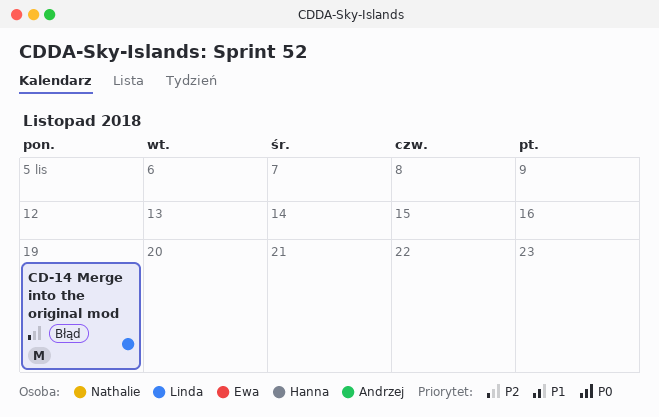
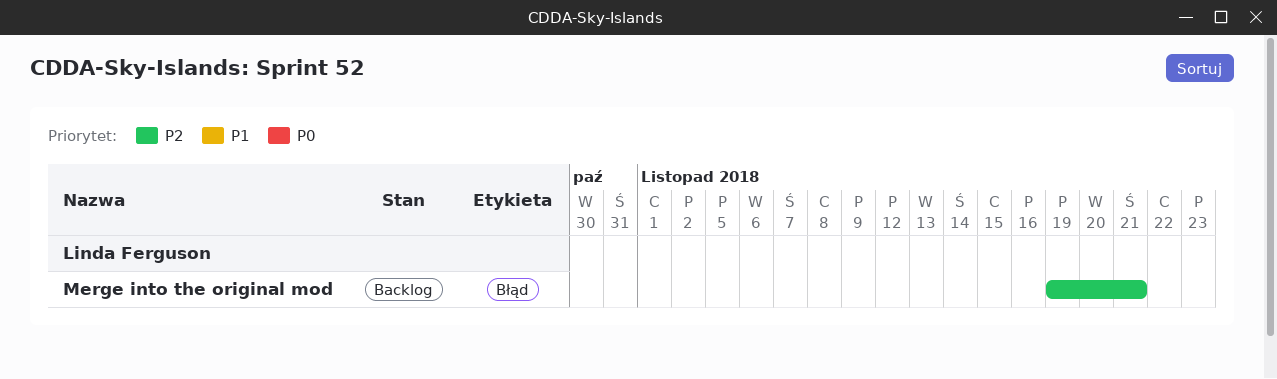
Merge into the original mod, due: Nov 19 -> Nov 21

